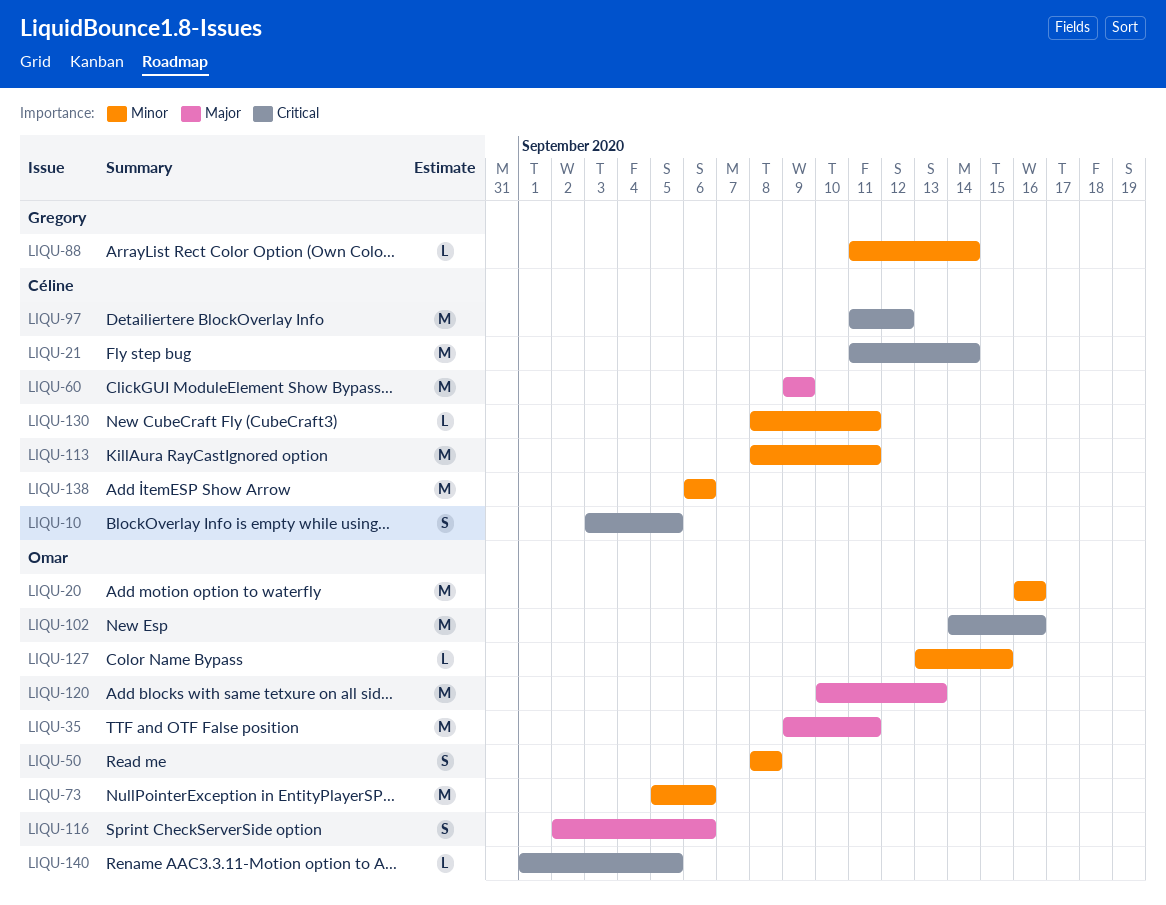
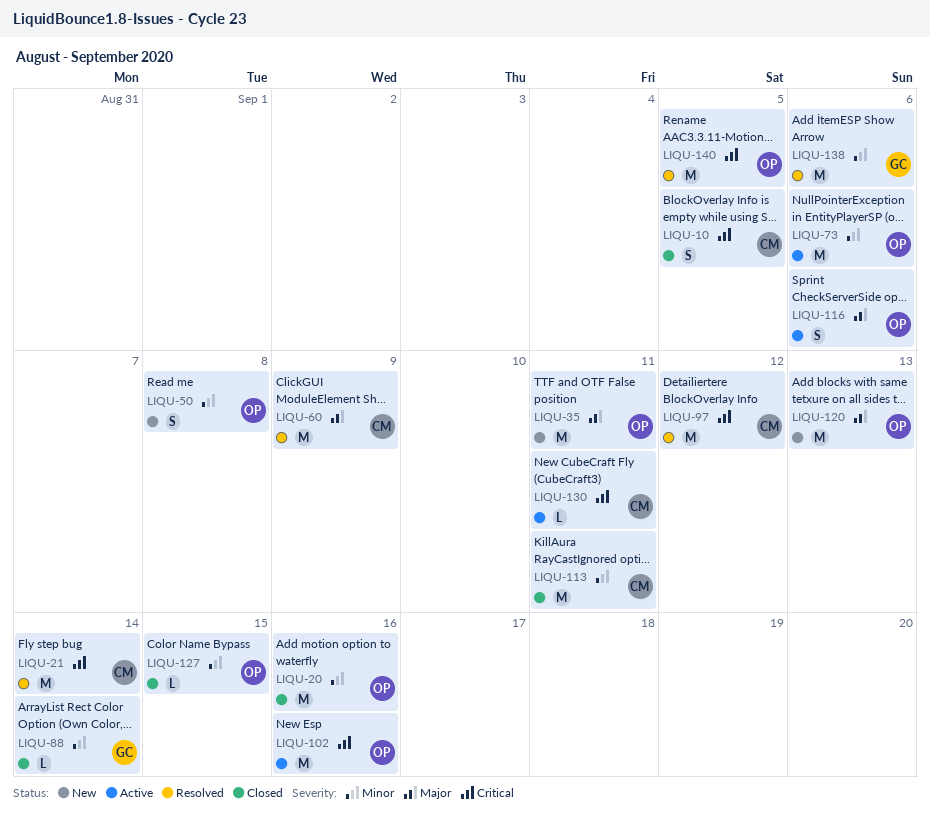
LIQU-130, priority: Minor -> Critical
LIQU-138, owner: Céline -> Gregory
LIQU-140, estimate: L -> M

